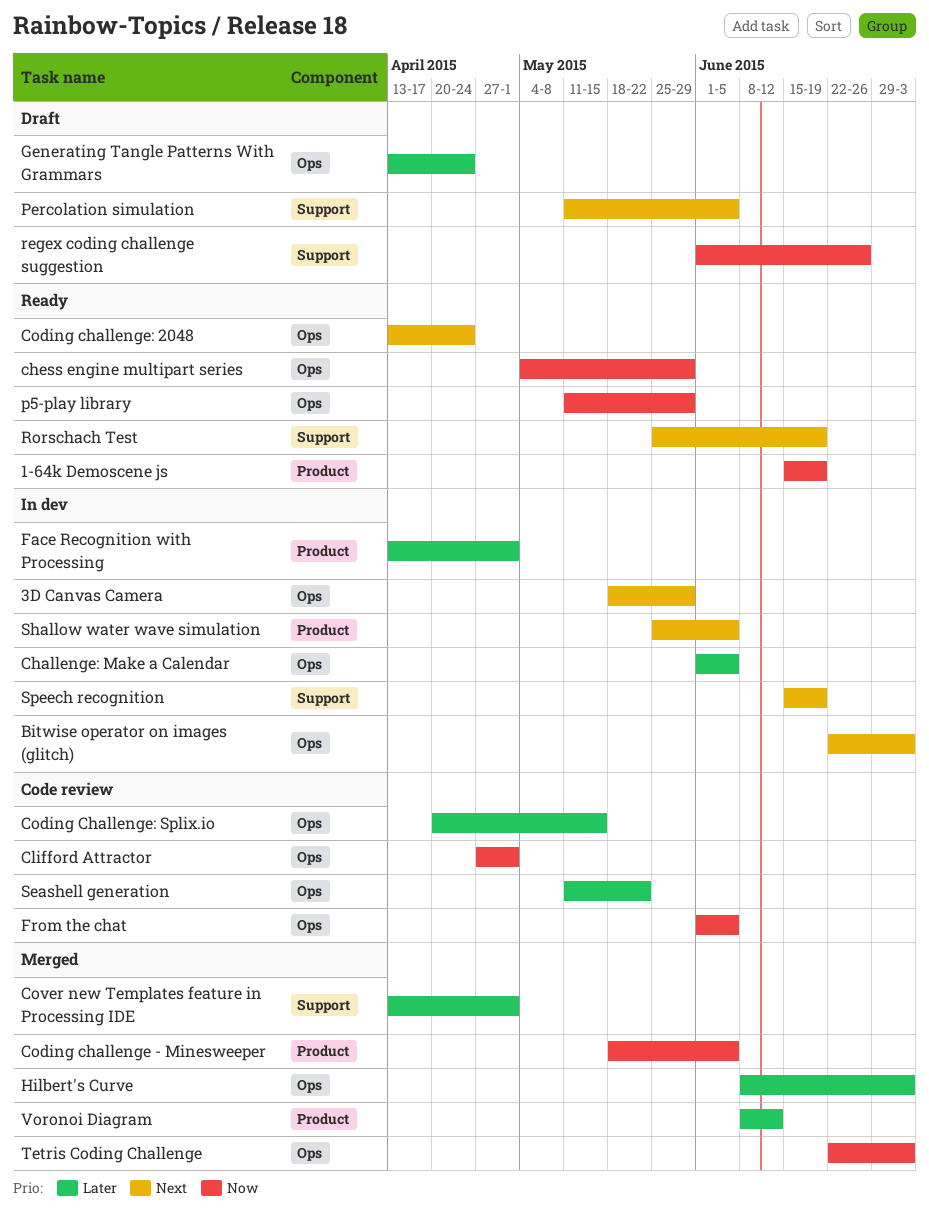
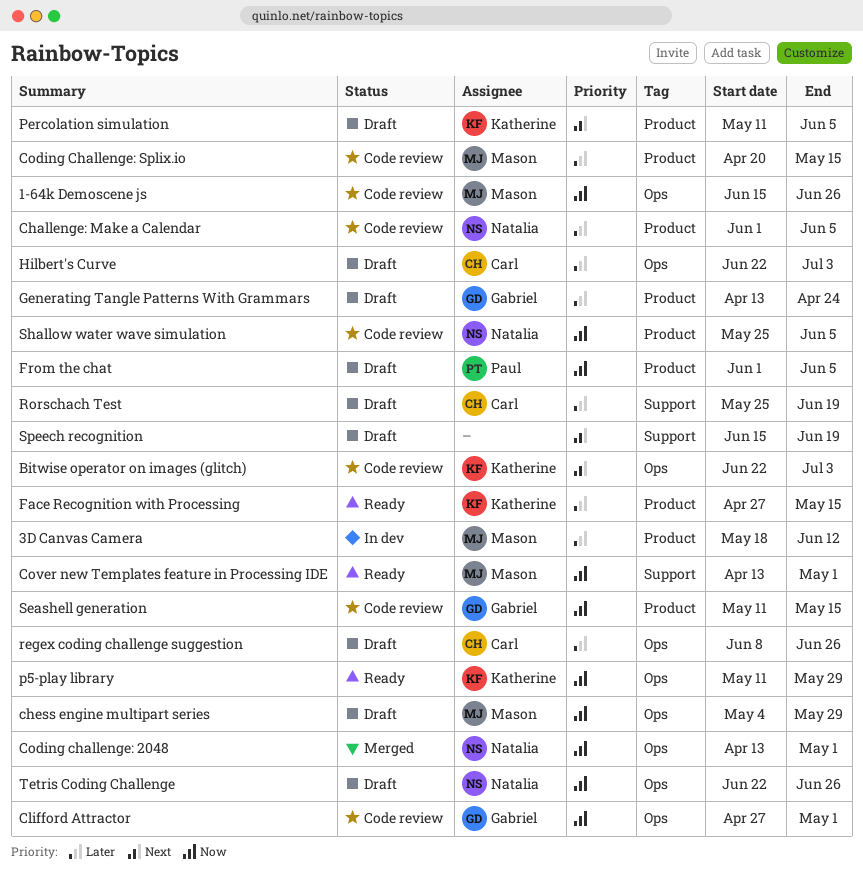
1-64k Demoscene js, status: Ready -> Code review
1-64k Demoscene js, label: Product -> Ops
1-64k Demoscene js, due: Jun 19 -> Jun 26
3D Canvas Camera, priority: Next -> Later
3D Canvas Camera, label: Ops -> Product
3D Canvas Camera, due: May 29 -> Jun 12
Bitwise operator on images (glitch), status: In dev -> Code review
Challenge: Make a Calendar, status: In dev -> Code review
Challenge: Make a Calendar, label: Ops -> Product
chess engine multipart series, status: Ready -> Draft
Coding challenge - Minesweeper: present -> none
Coding challenge: 2048, status: Ready -> Merged
Coding challenge: 2048, priority: Next -> Now
Coding challenge: 2048, due: Apr 24 -> May 1
Coding Challenge: Splix.io, label: Ops -> Product
Cover new Templates feature in Processing IDE, status: Merged -> Ready
Cover new Templates feature in Processing IDE, priority: Later -> Now
Face Recognition with Processing, status: In dev -> Ready
Face Recognition with Processing, start: Apr 13 -> Apr 27
Face Recognition with Processing, due: May 1 -> May 15
From the chat, status: Code review -> Draft
From the chat, label: Ops -> Product
Generating Tangle Patterns With Grammars, label: Ops -> Product
Hilbert's Curve, status: Merged -> Draft
Hilbert's Curve, start: Jun 8 -> Jun 22
Percolation simulation, label: Support -> Product
regex coding challenge suggestion, priority: Now -> Later
regex coding challenge suggestion, label: Support -> Ops
regex coding challenge suggestion, start: Jun 1 -> Jun 8
Rorschach Test, status: Ready -> Draft
Rorschach Test, priority: Next -> Later
Seashell generation, priority: Later -> Now
Seashell generation, label: Ops -> Product
Seashell generation, due: May 22 -> May 15
Shallow water wave simulation, status: In dev -> Code review
Shallow water wave simulation, priority: Next -> Now
Speech recognition, status: In dev -> Draft
Tetris Coding Challenge, status: Merged -> Draft
Tetris Coding Challenge, due: Jul 3 -> Jun 26
Voronoi Diagram: present -> none

